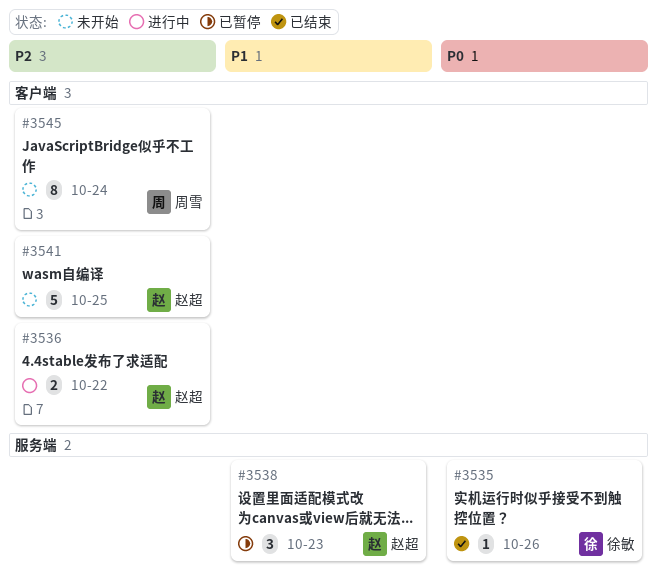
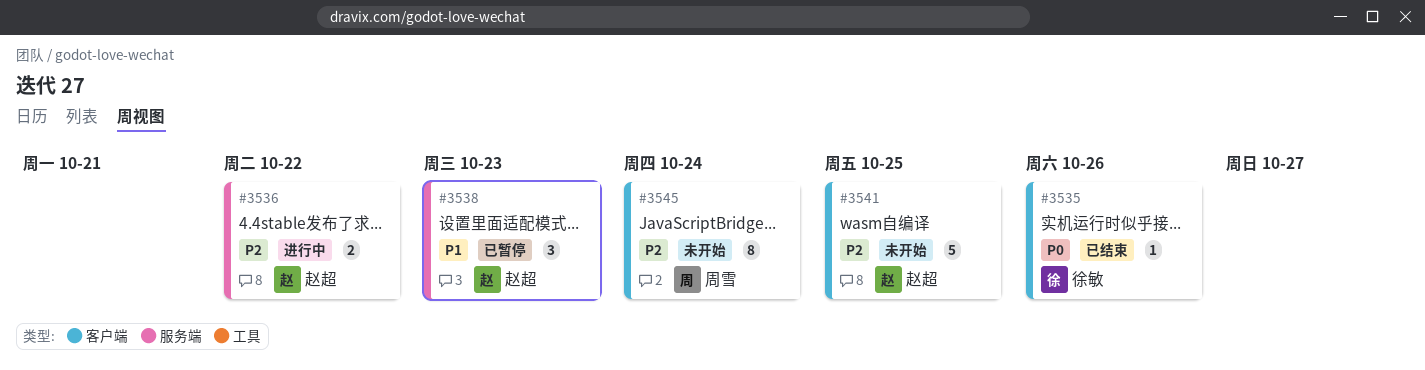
#3535, label: 服务端 -> 客户端
#3536, label: 客户端 -> 服务端

